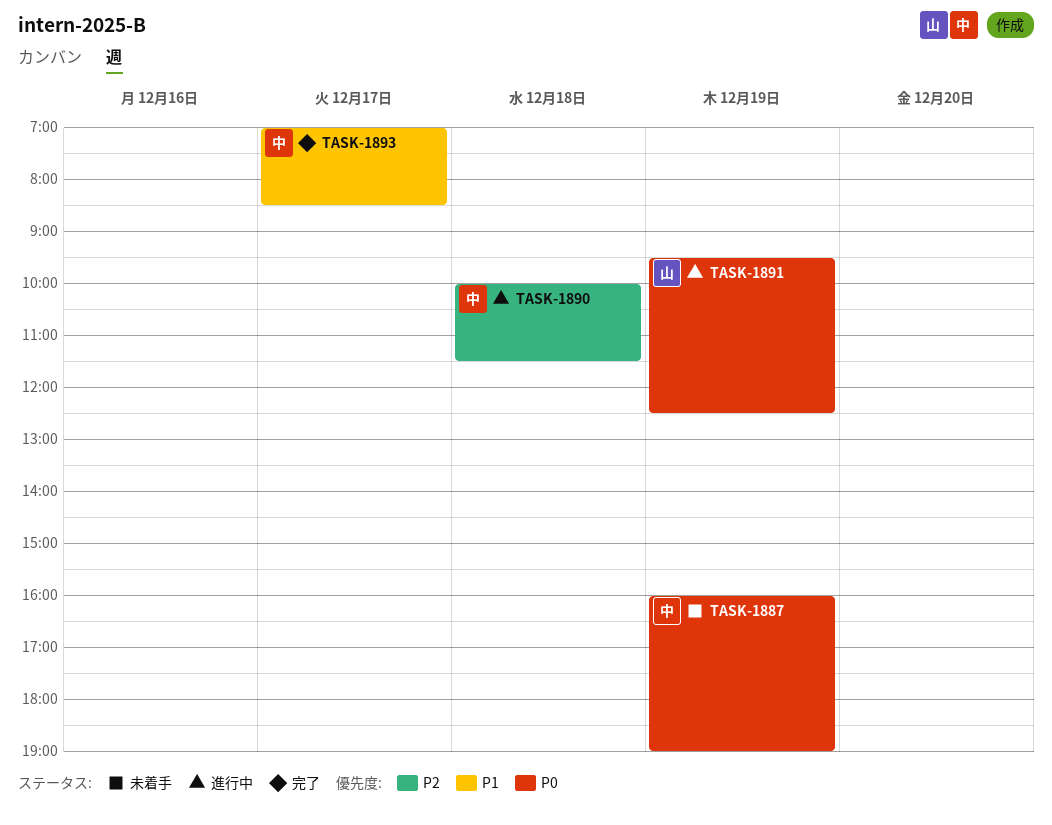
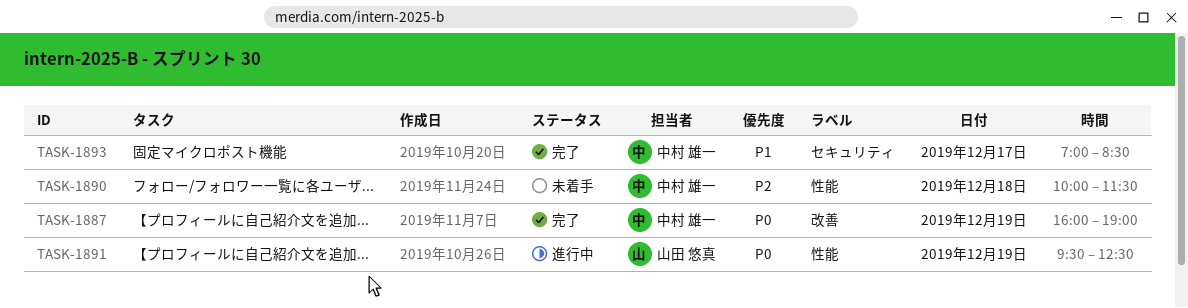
TASK-1887, status: 未着手 -> 完了
TASK-1890, status: 進行中 -> 未着手

